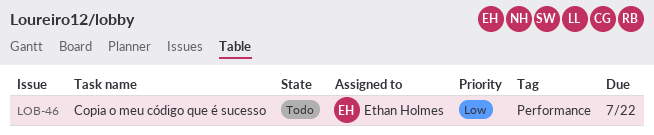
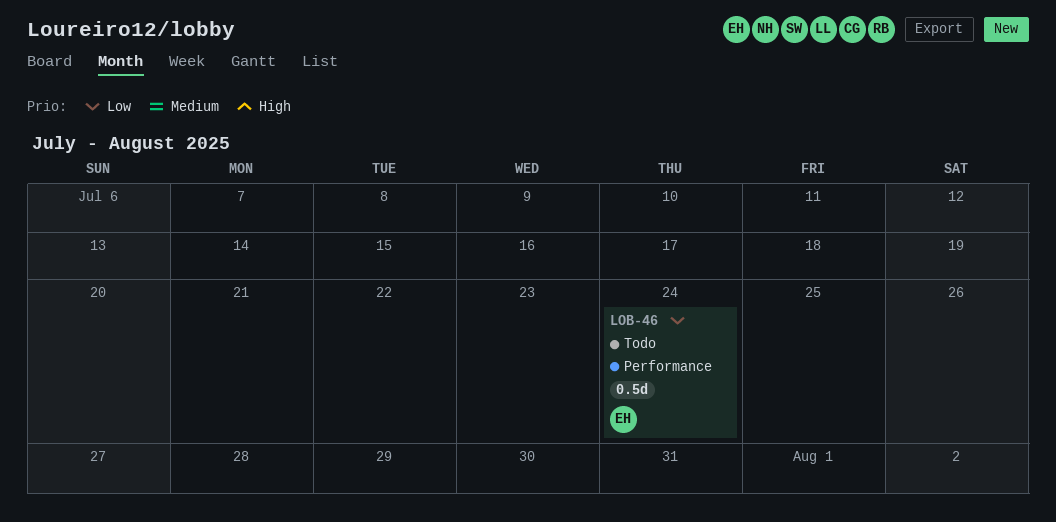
LOB-46, due: Jul 22 -> Jul 24

